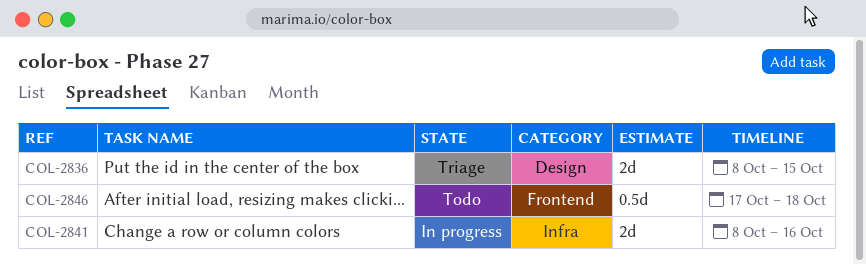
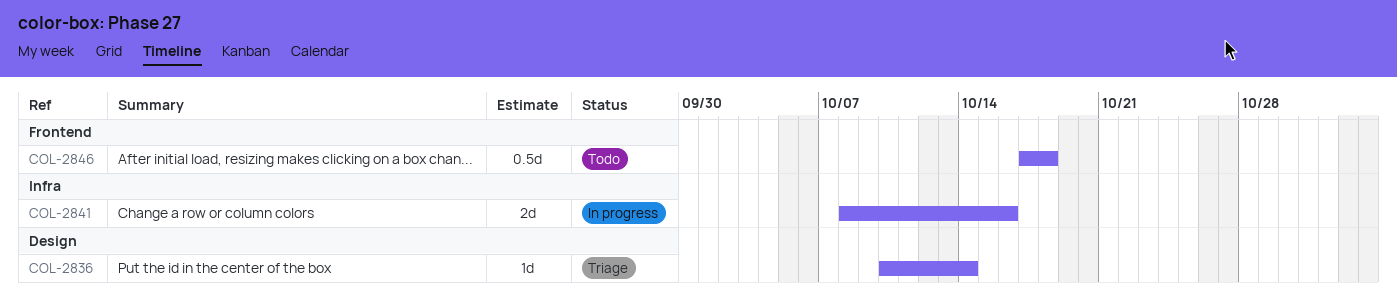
COL-2836, estimate: 2d -> 1d
COL-2836, start: Oct 8 -> Oct 10
COL-2836, due: Oct 15 -> Oct 14

